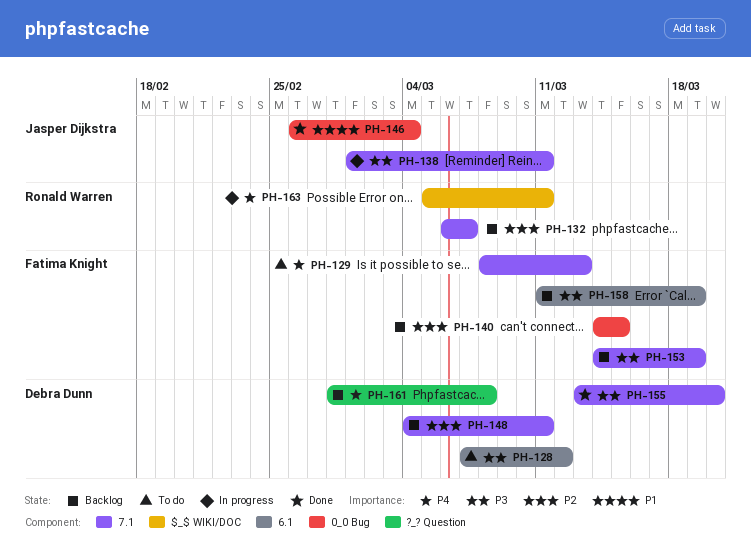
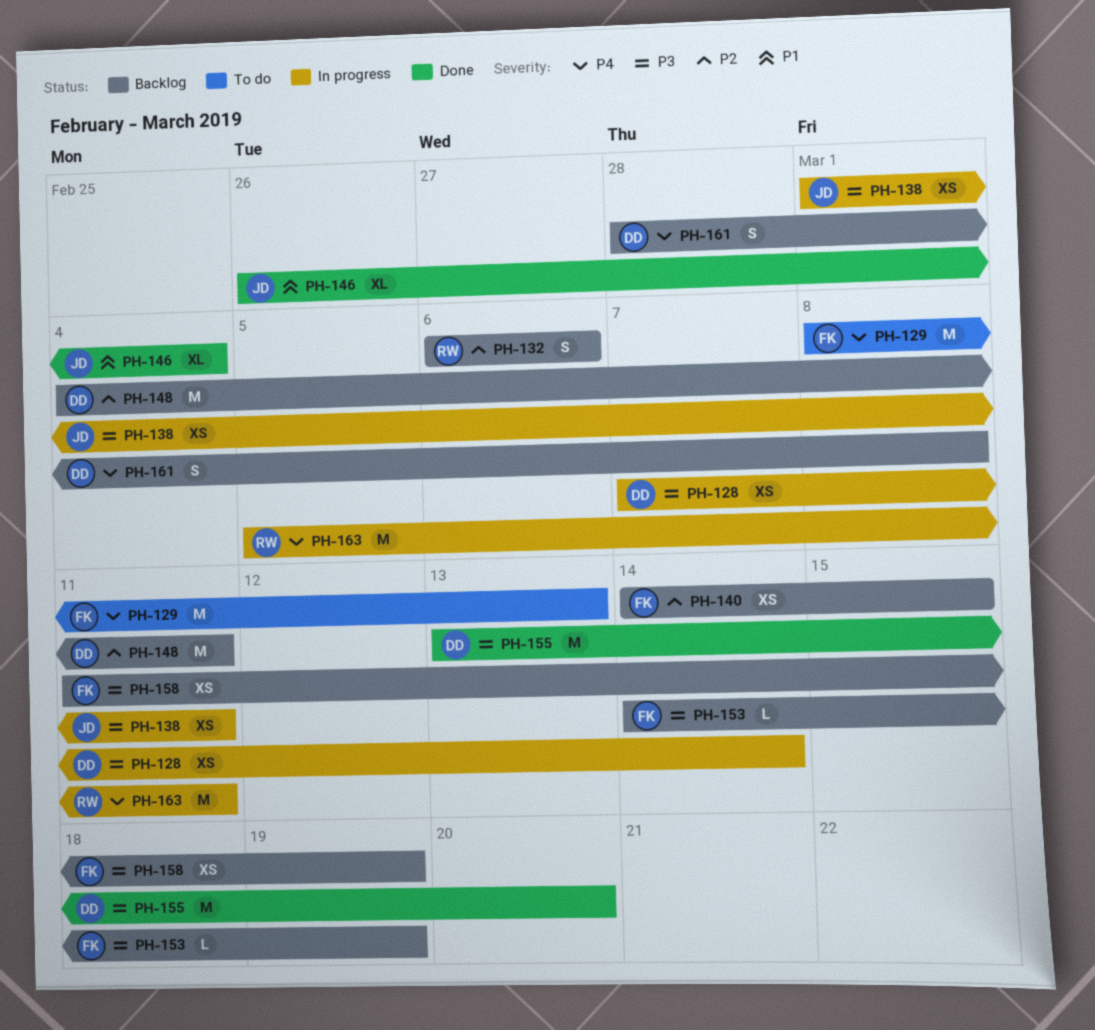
PH-128, status: To do -> In progress
PH-128, due: Mar 12 -> Mar 14
PH-132, due: Mar 7 -> Mar 6

